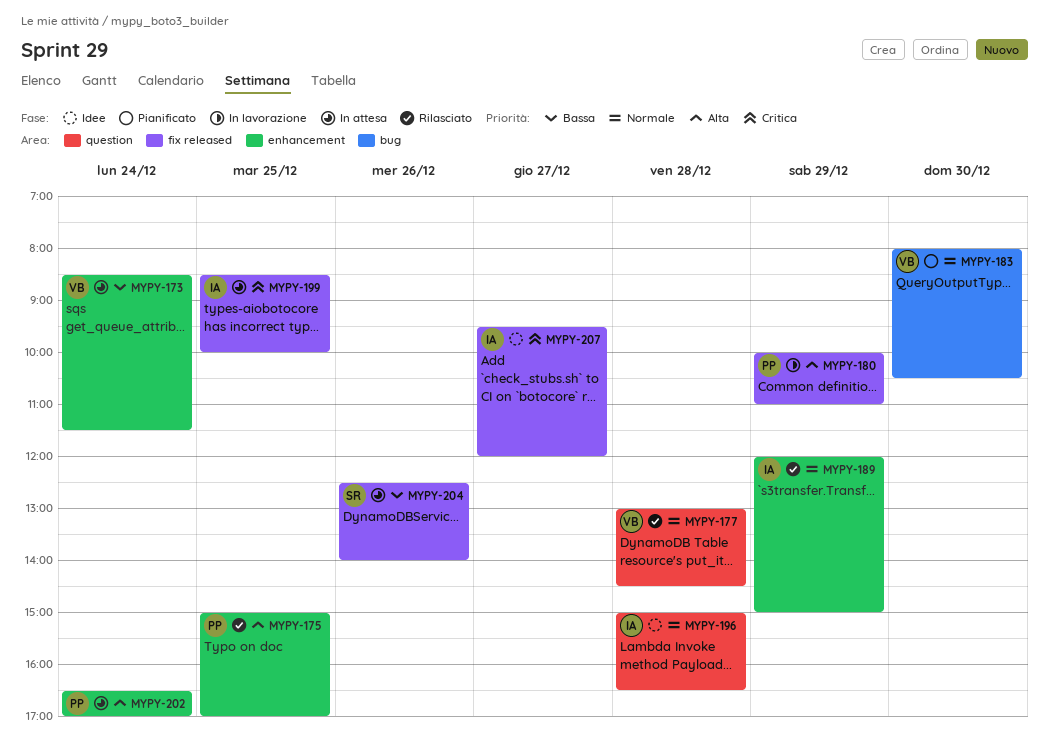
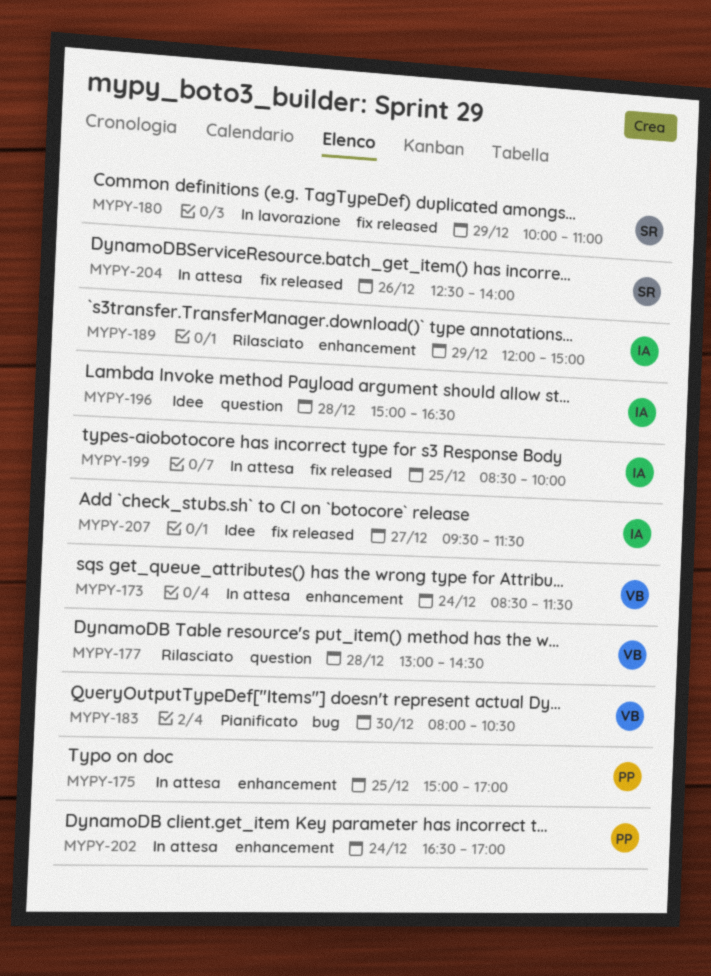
MYPY-175, status: Rilasciato -> In attesa
MYPY-180, owner: PP -> SR
MYPY-207, ends: 12:00 -> 11:30

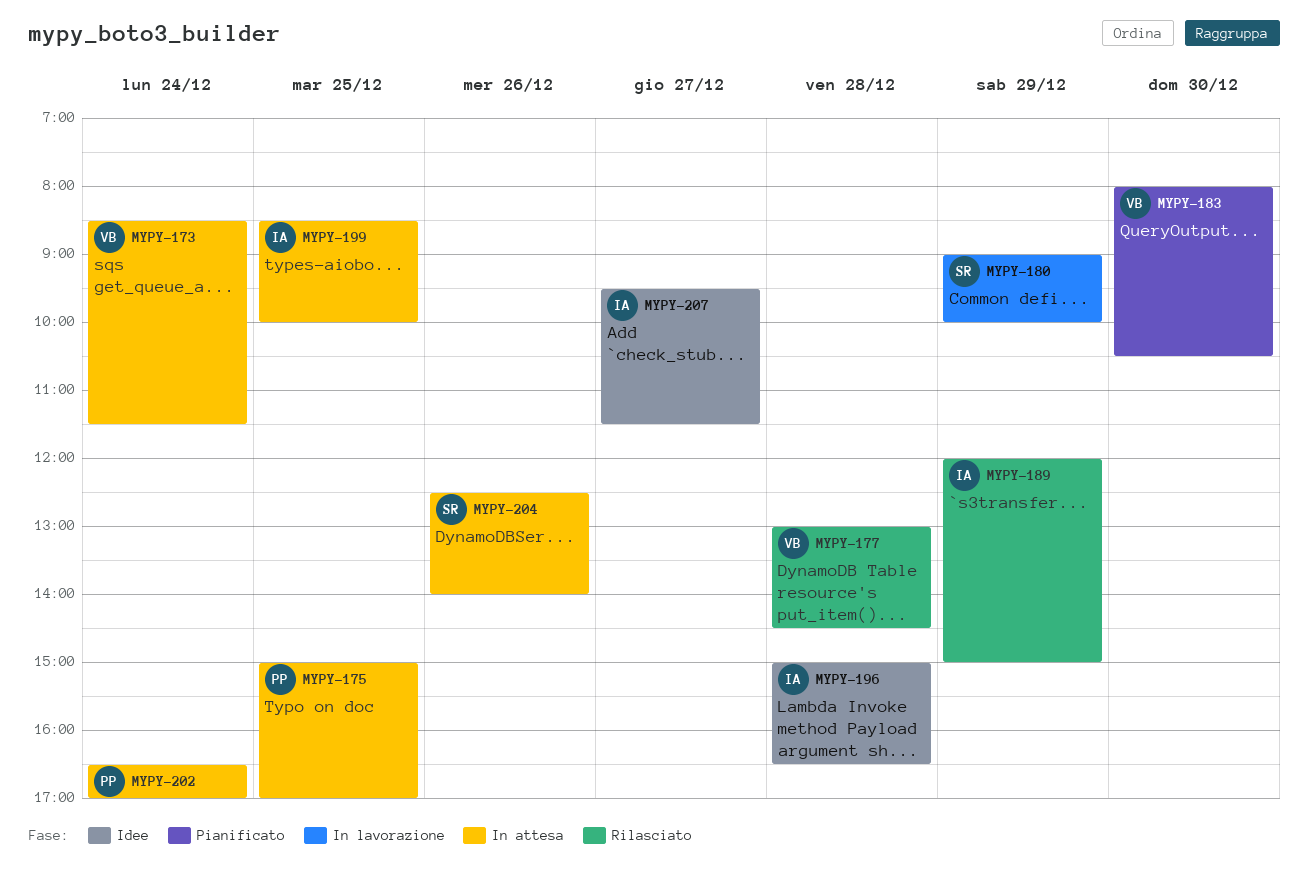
MYPY-180, begins: 10:00 -> 09:00
MYPY-180, ends: 11:00 -> 10:00

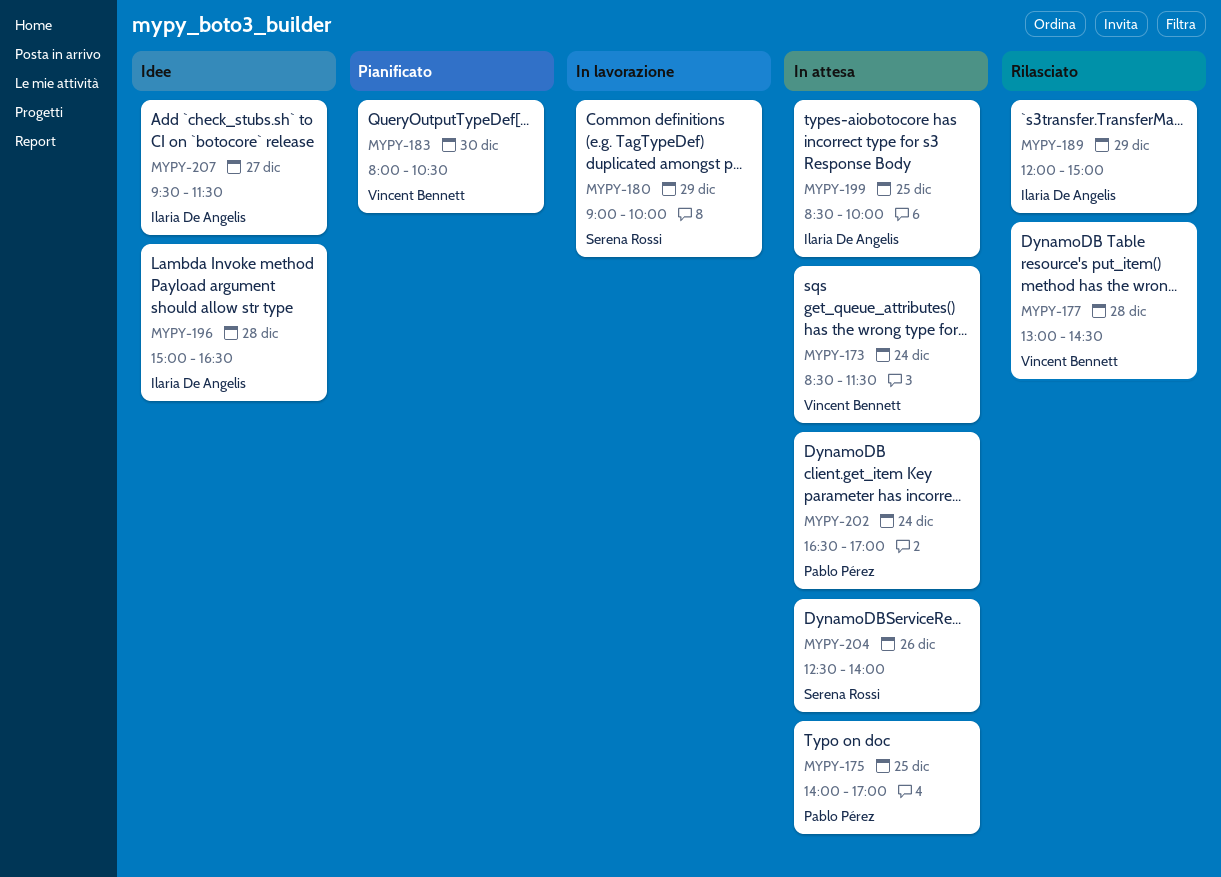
MYPY-175, begins: 15:00 -> 14:00

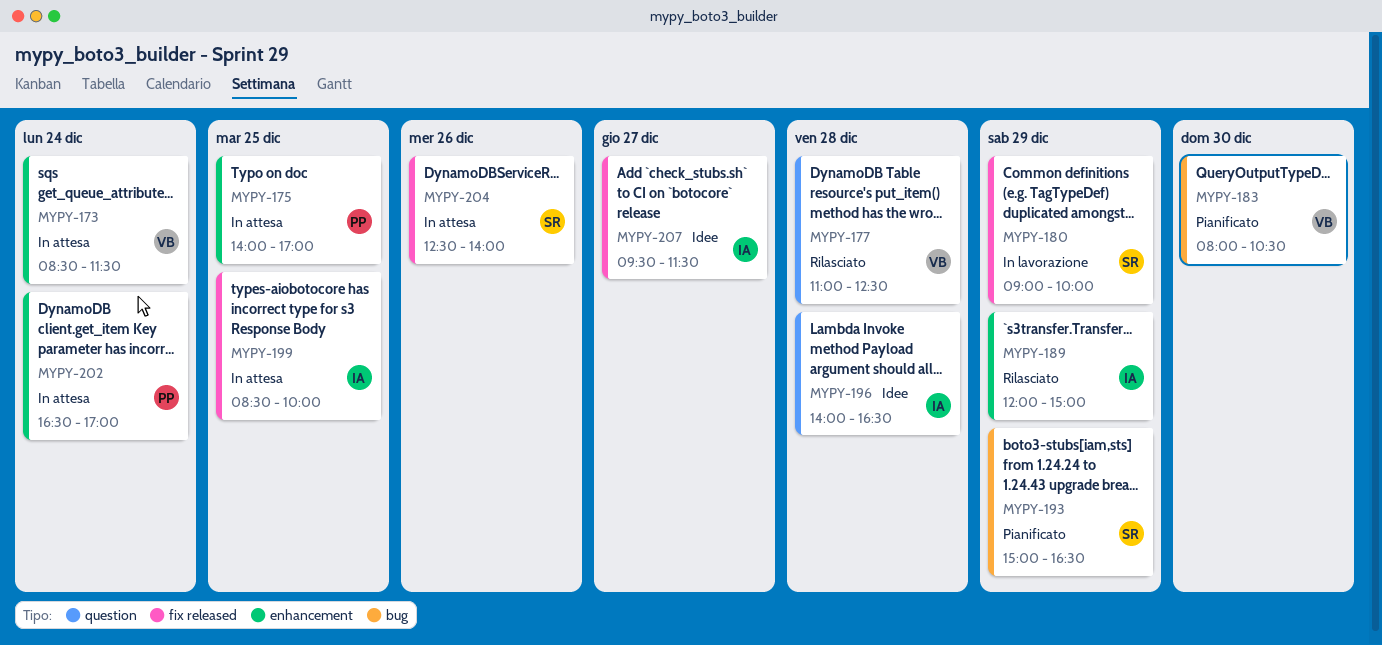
MYPY-177, begins: 13:00 -> 11:00
MYPY-177, ends: 14:30 -> 12:30
MYPY-193: none -> present
MYPY-196, begins: 15:00 -> 14:00

